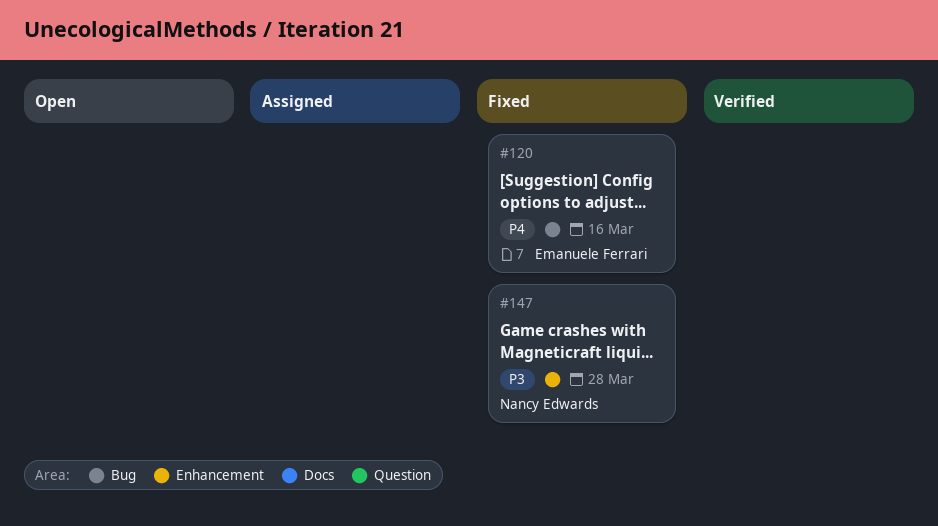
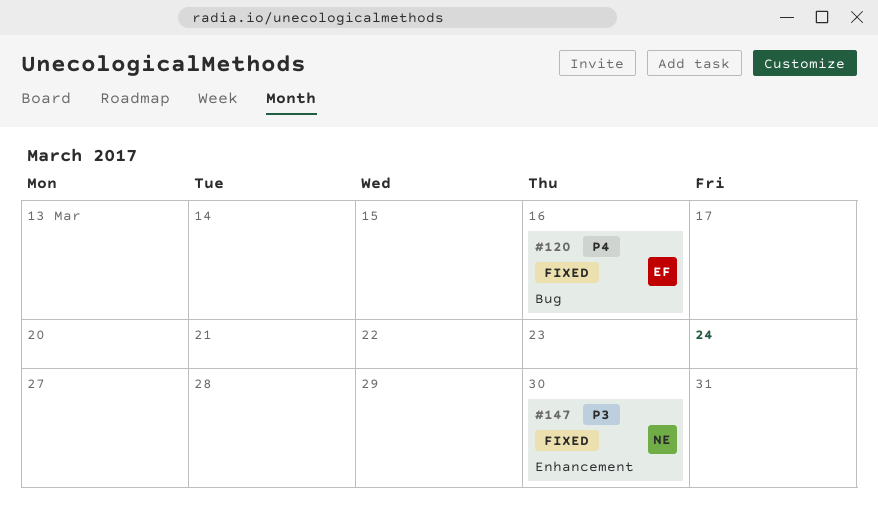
#147, due: Mar 28 -> Mar 30

